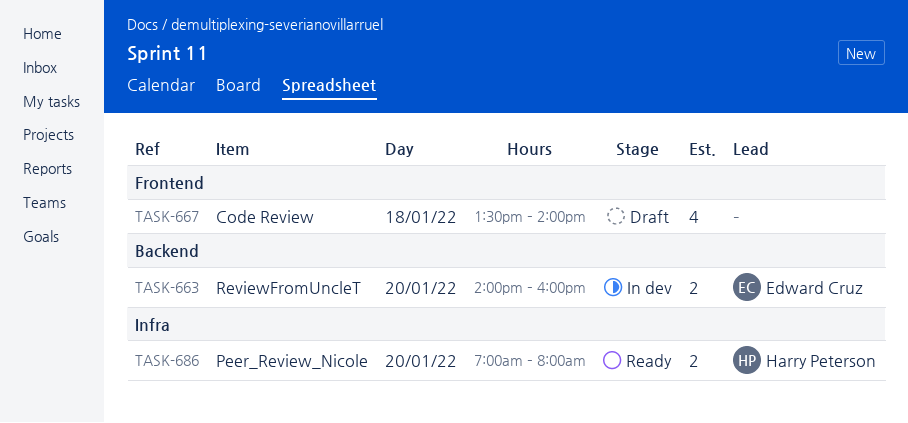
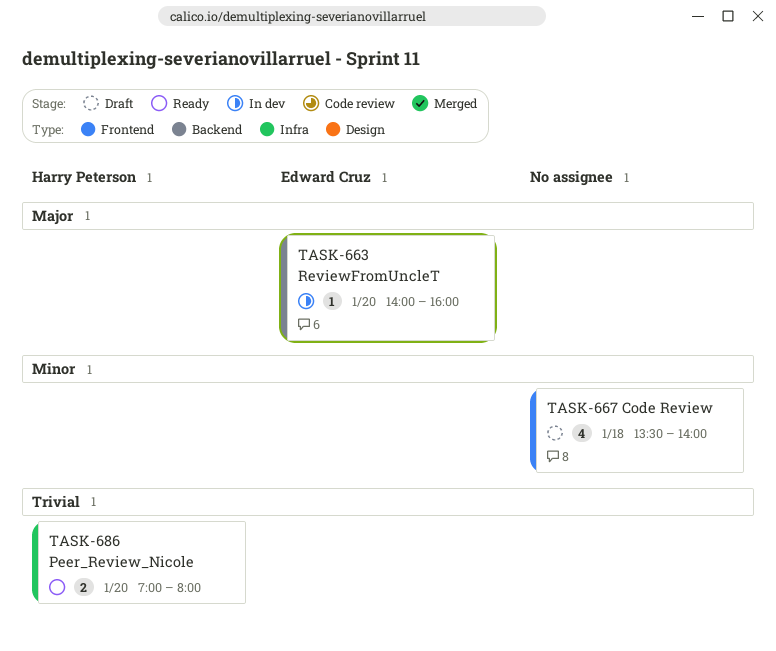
TASK-663, estimate: 2 -> 1

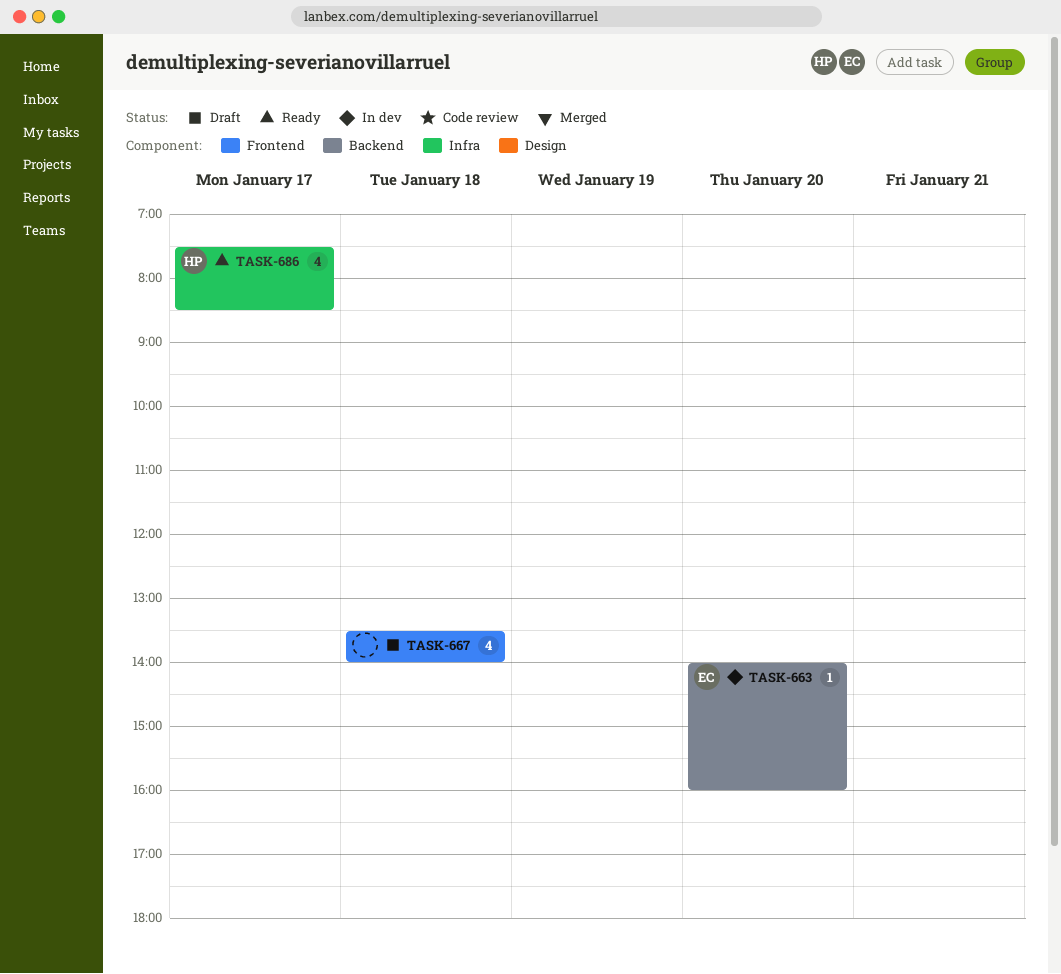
TASK-686, estimate: 2 -> 4
TASK-686, day: Jan 20 -> Jan 17
TASK-686, begins: 07:00 -> 07:30
TASK-686, ends: 08:00 -> 08:30

